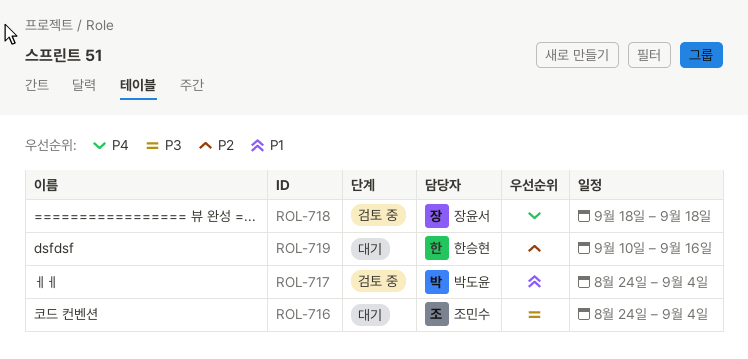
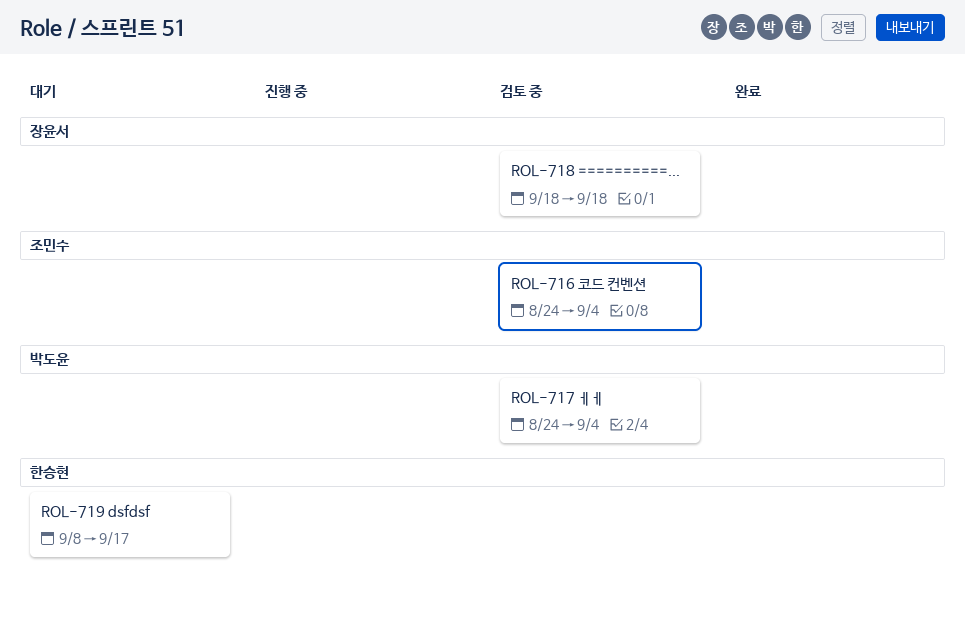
ROL-716, status: 대기 -> 검토 중
ROL-719, start: Sep 10 -> Sep 8
ROL-719, due: Sep 16 -> Sep 17

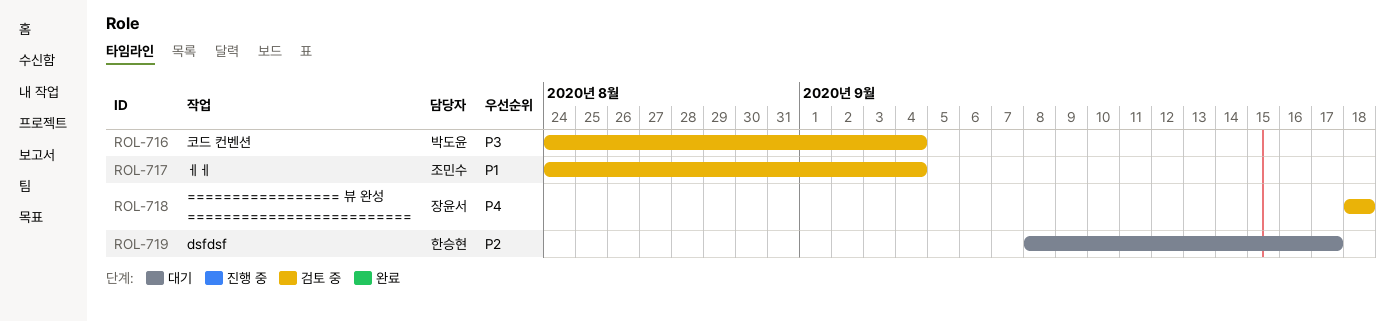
ROL-716, owner: 조민수 -> 박도윤
ROL-717, owner: 박도윤 -> 조민수

